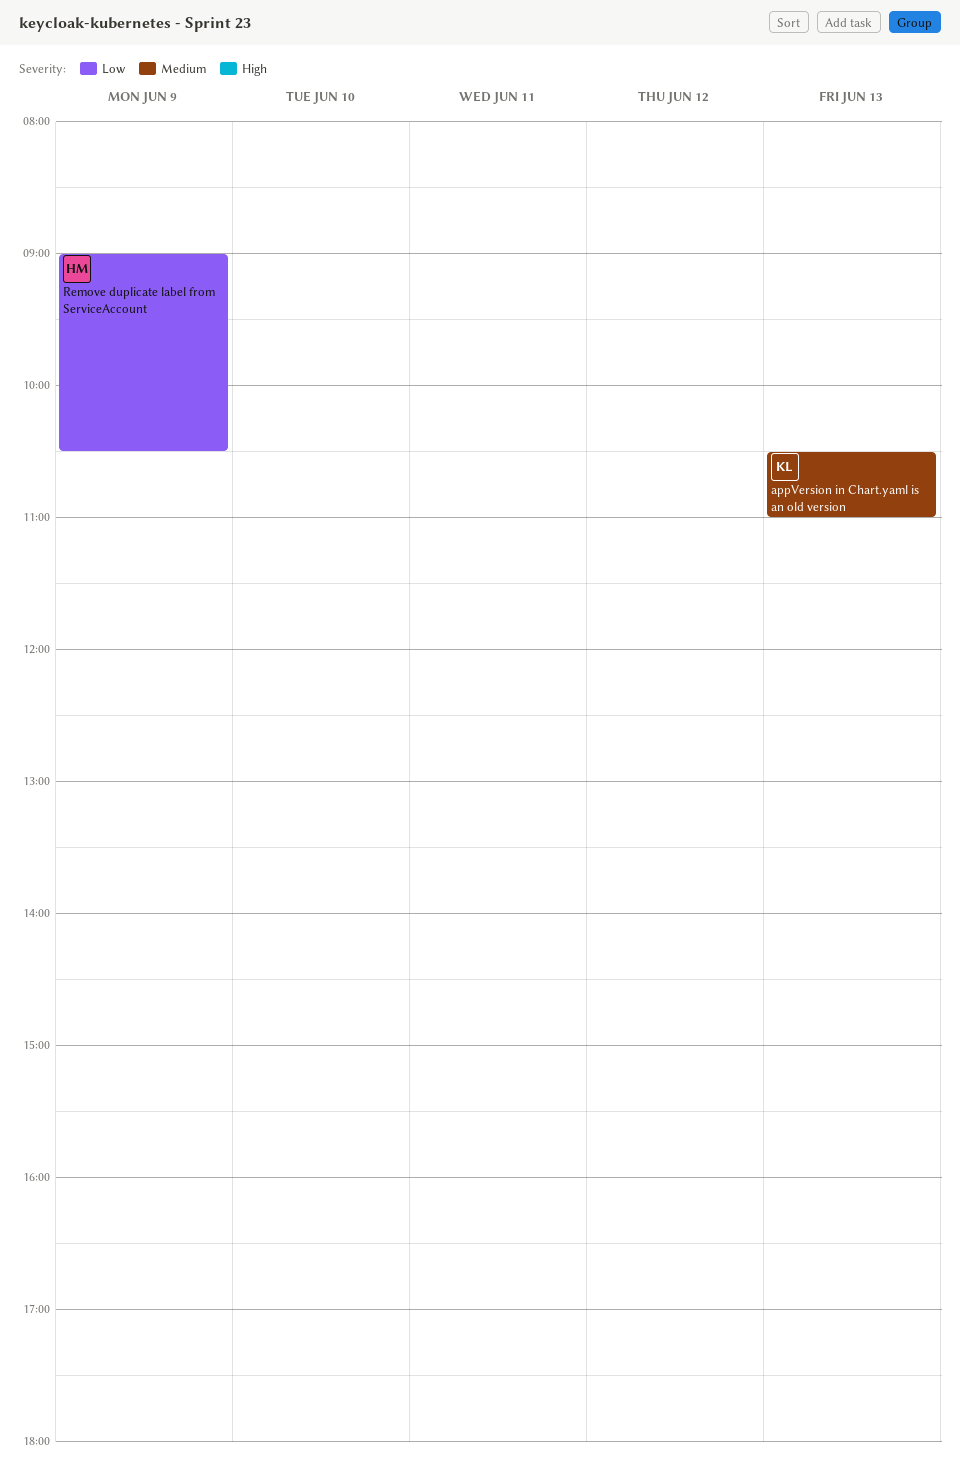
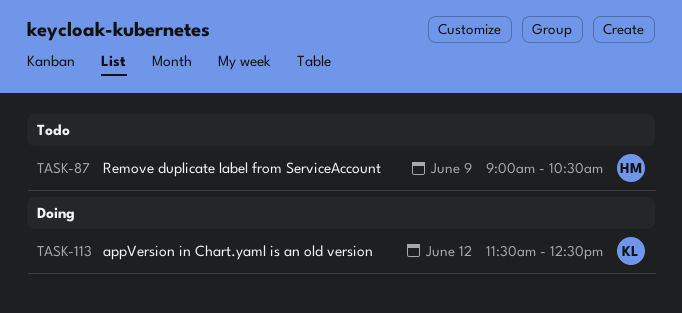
appVersion in Chart.yaml is an old version, day: Jun 13 -> Jun 12
appVersion in Chart.yaml is an old version, begins: 10:30 -> 11:30
appVersion in Chart.yaml is an old version, ends: 11:00 -> 12:30

